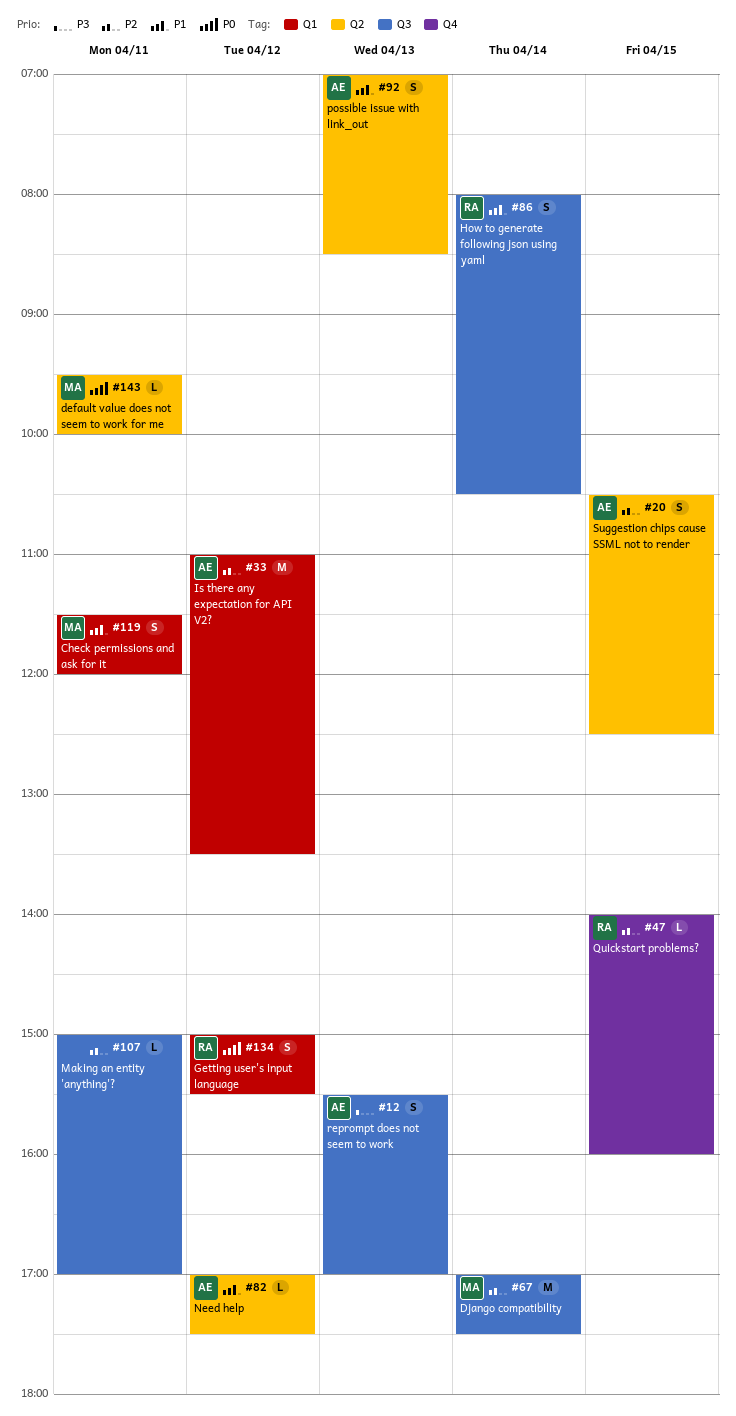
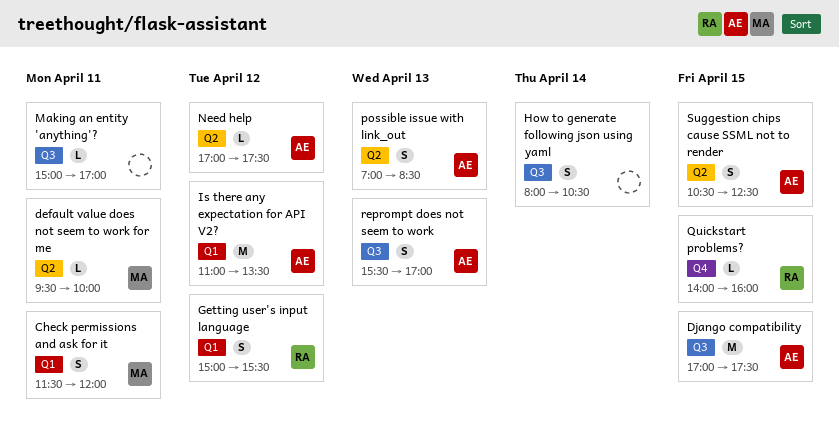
Django compatibility, owner: MA -> AE
Django compatibility, day: Apr 14 -> Apr 15
How to generate following json using yaml, owner: RA -> none

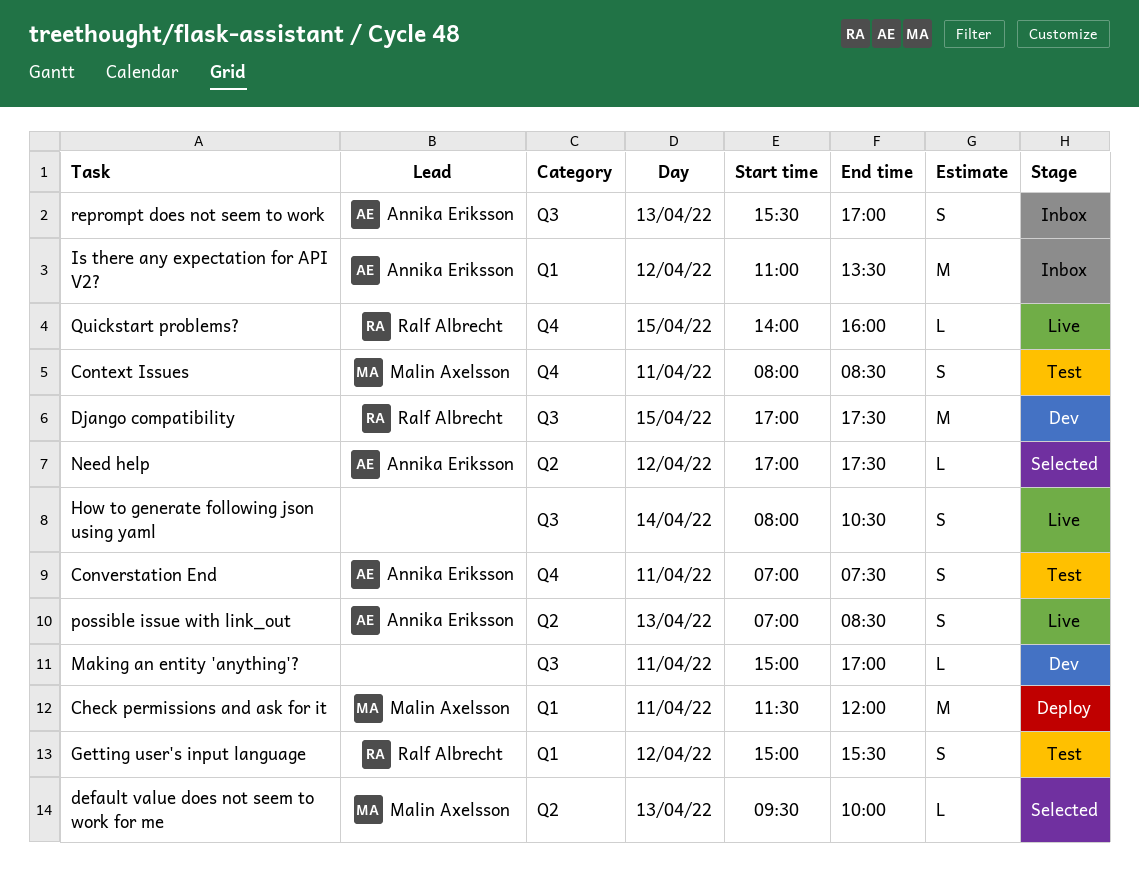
Check permissions and ask for it, estimate: S -> M
Context Issues: none -> present
Converstation End: none -> present
default value does not seem to work for me, day: Apr 11 -> Apr 13
Django compatibility, owner: Annika Eriksson -> Ralf Albrecht
Suggestion chips cause SSML not to render: present -> none

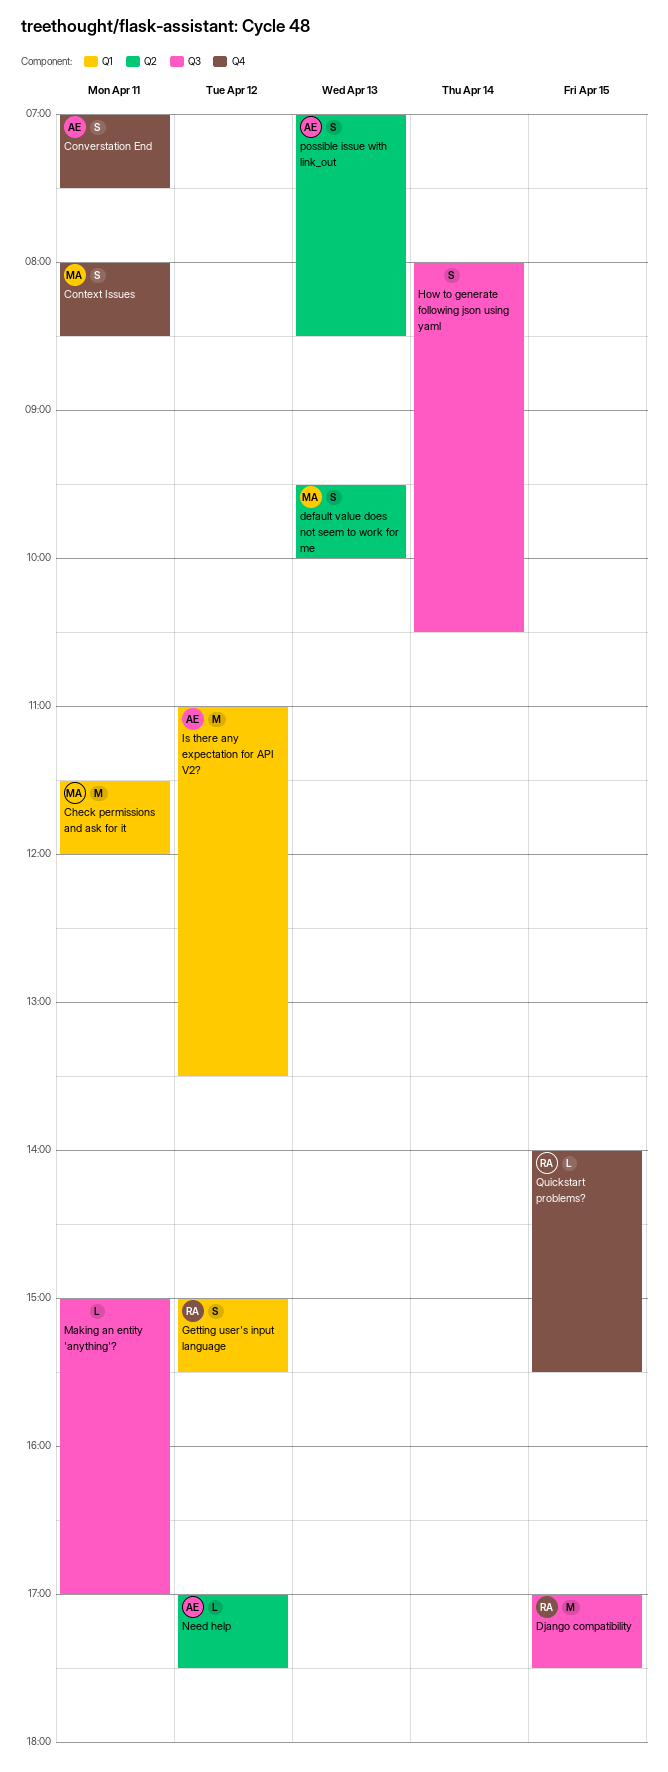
default value does not seem to work for me, estimate: L -> S
Quickstart problems?, ends: 16:00 -> 15:30
reprompt does not seem to work: present -> none

